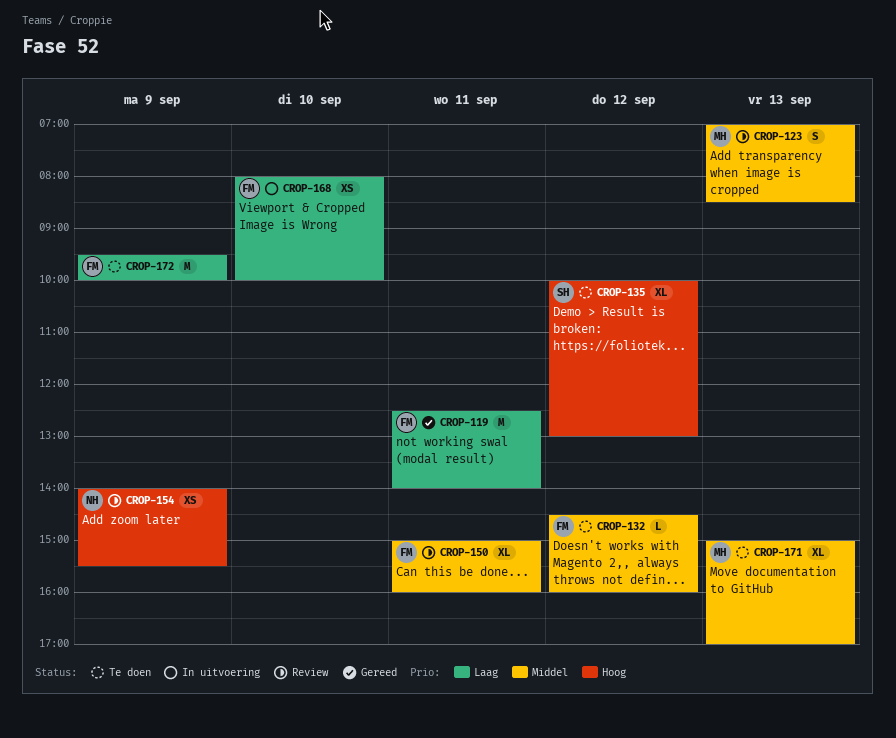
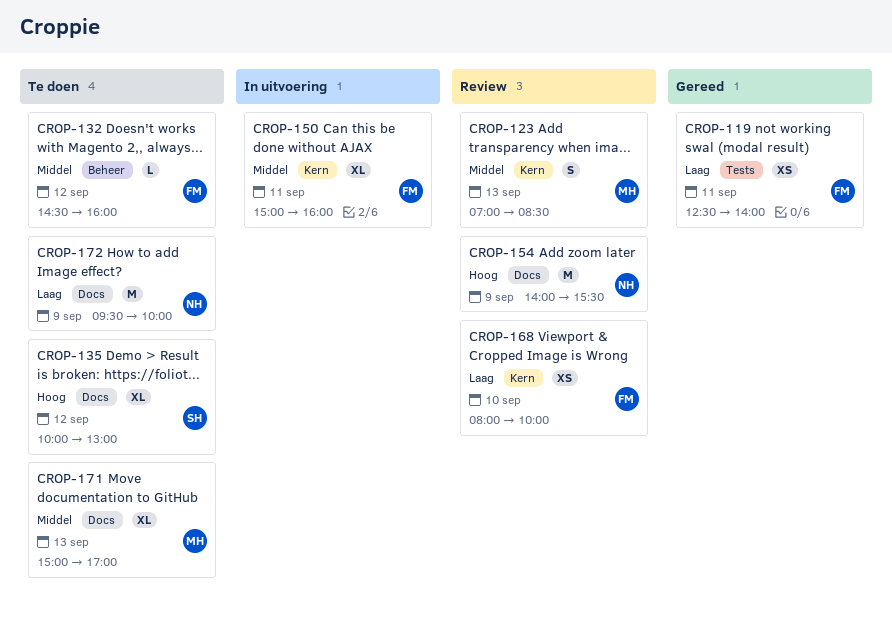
CROP-119, estimate: M -> XS
CROP-150, status: Review -> In uitvoering
CROP-154, estimate: XS -> M
CROP-168, status: In uitvoering -> Review
CROP-172, owner: FM -> NH

